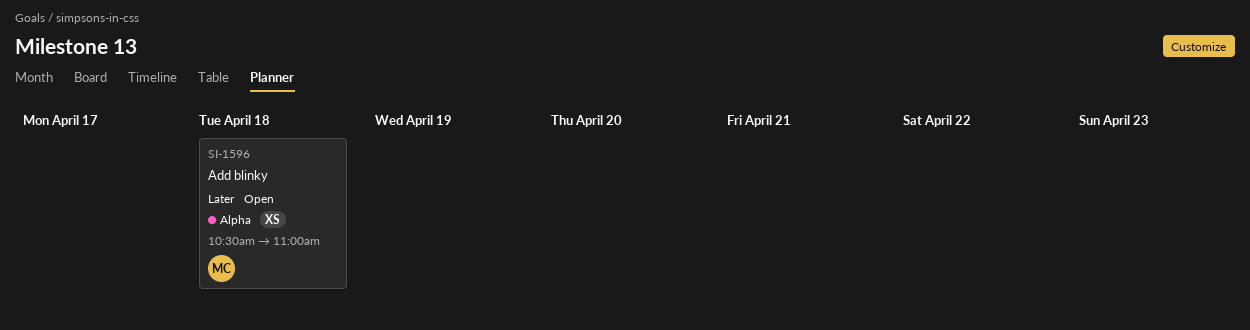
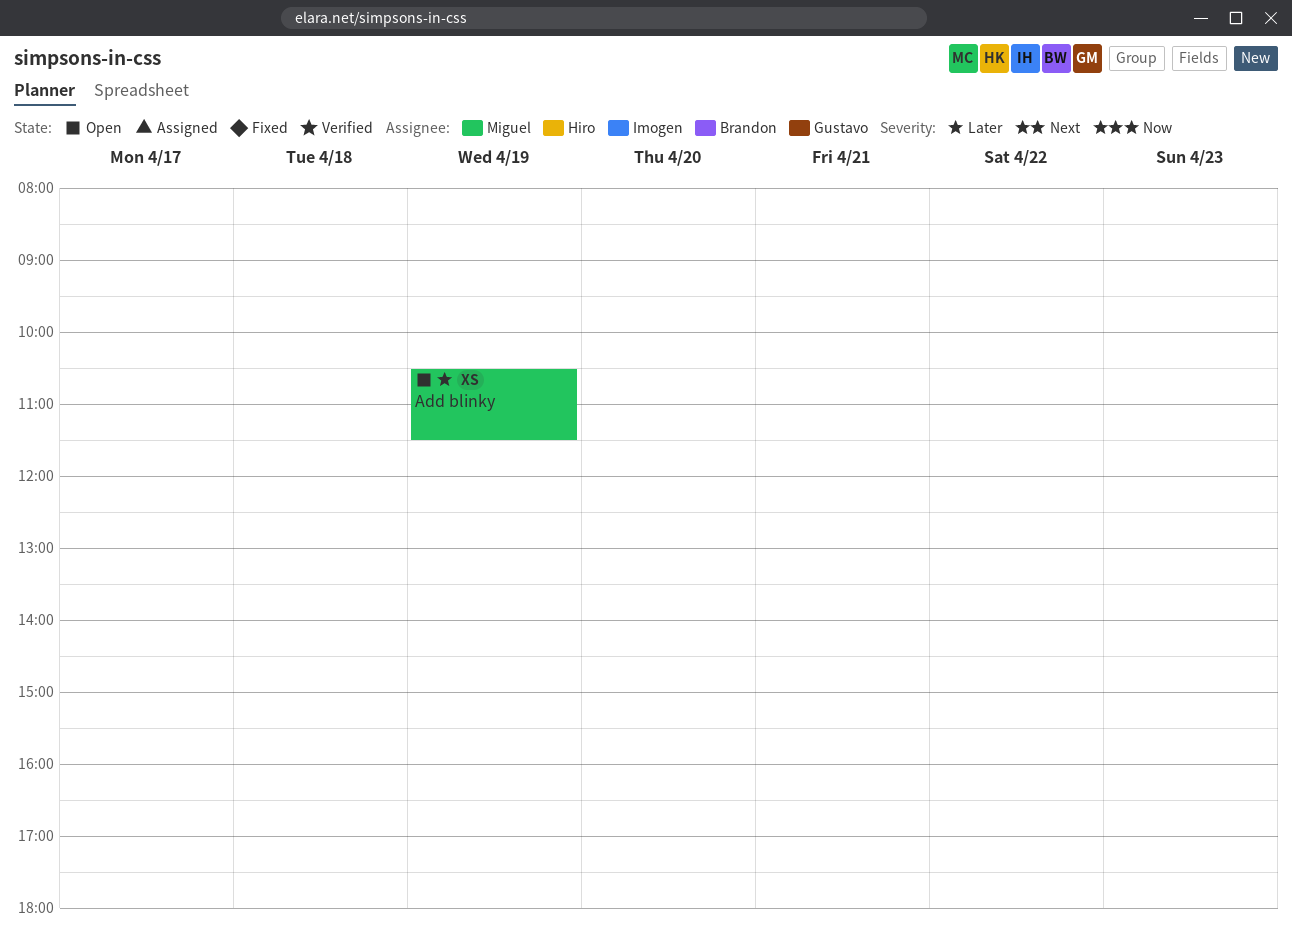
Add blinky, day: Apr 18 -> Apr 19
Add blinky, ends: 11:00 -> 11:30

